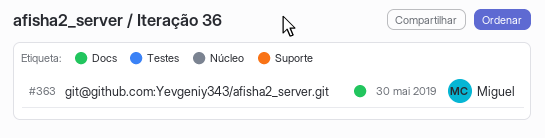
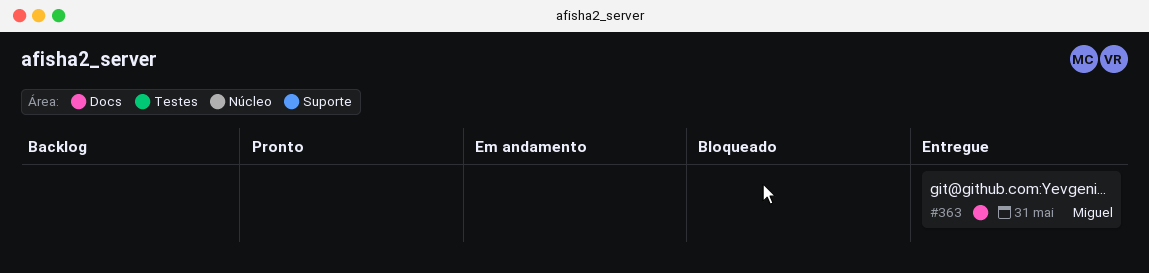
#363, due: May 30 -> May 31

